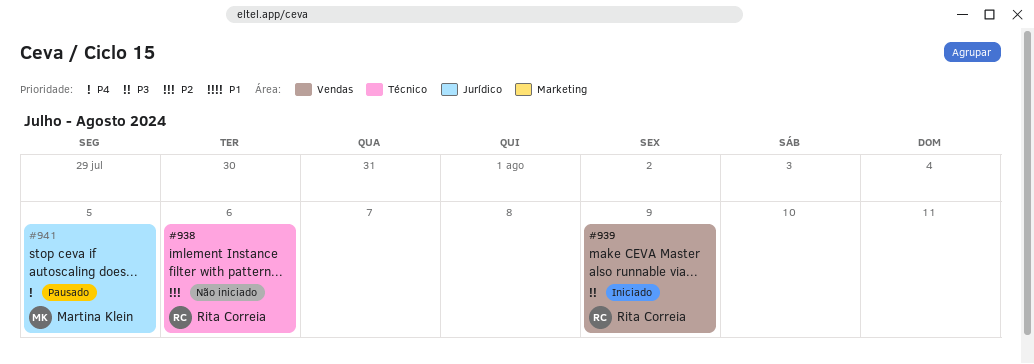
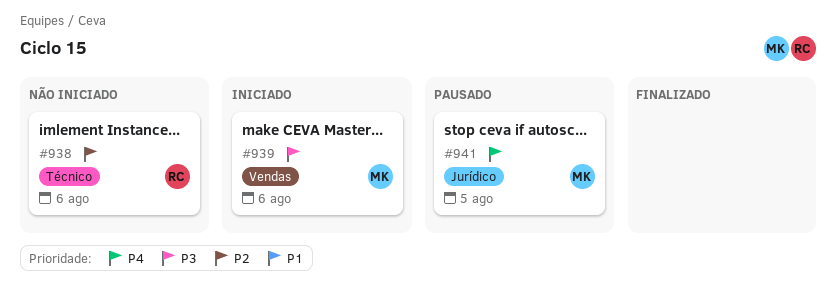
#939, owner: Rita Correia -> Martina Klein
#939, due: Aug 9 -> Aug 6

